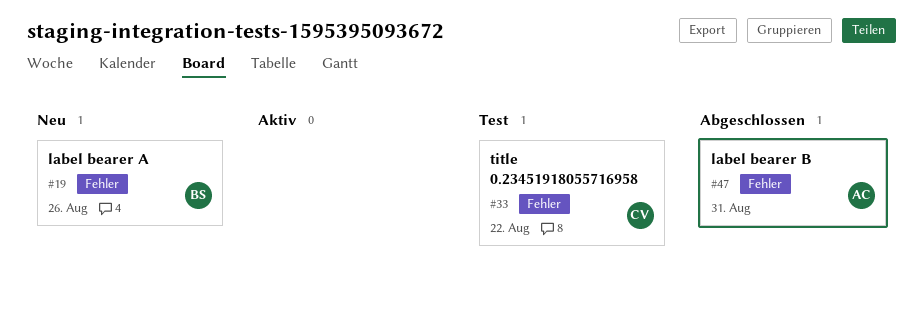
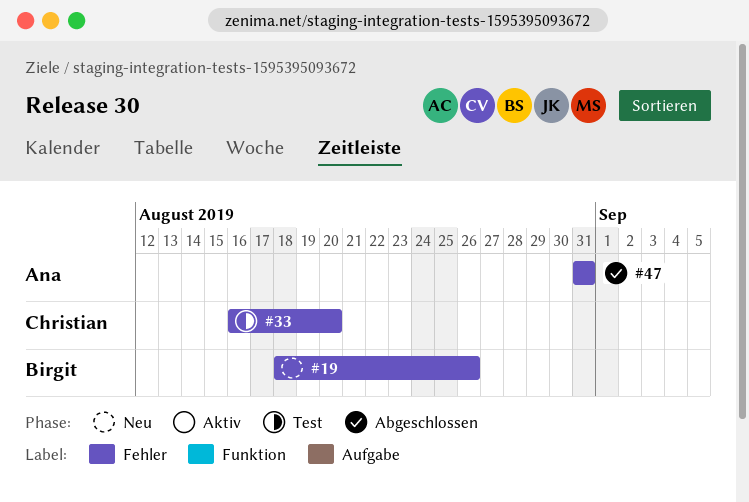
#33, due: Aug 22 -> Aug 20

